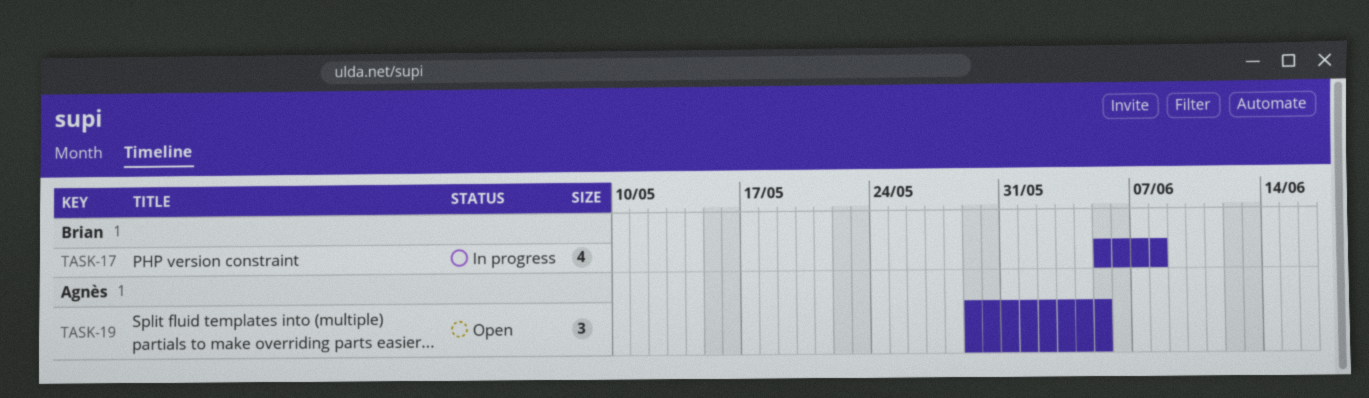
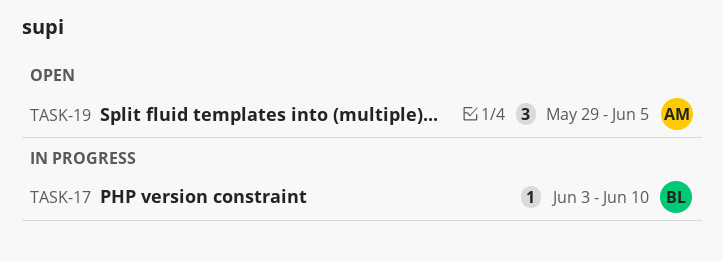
TASK-17, estimate: 4 -> 1
TASK-17, start: Jun 5 -> Jun 3
TASK-17, due: Jun 8 -> Jun 10

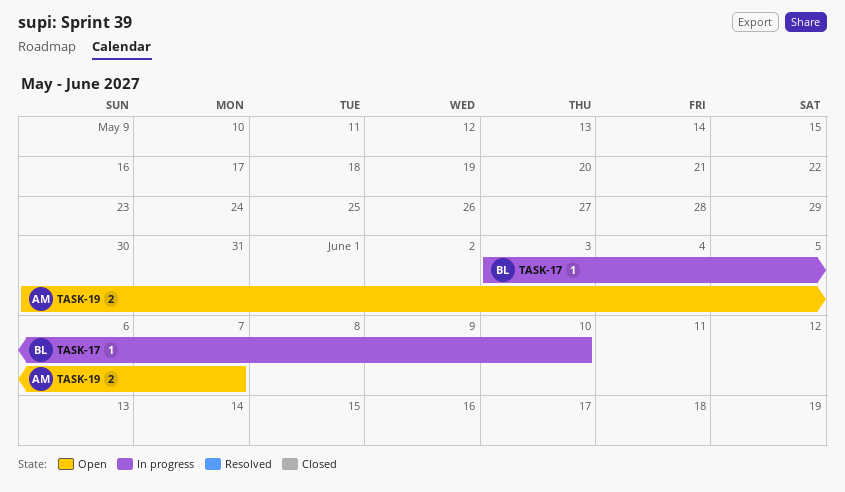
TASK-19, estimate: 3 -> 2
TASK-19, start: May 29 -> May 30
TASK-19, due: Jun 5 -> Jun 7

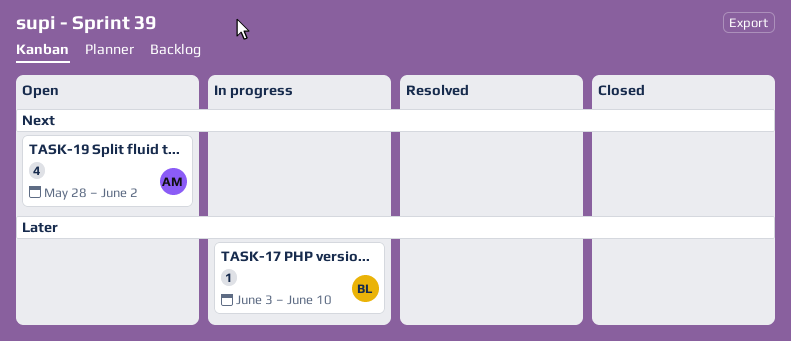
TASK-19, estimate: 2 -> 4
TASK-19, start: May 30 -> May 28
TASK-19, due: Jun 7 -> Jun 2

